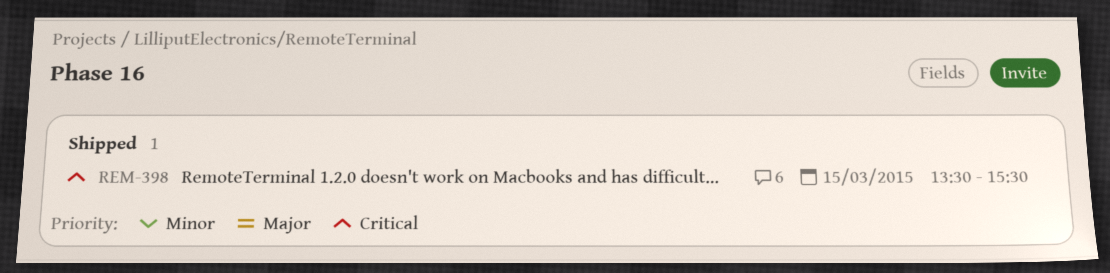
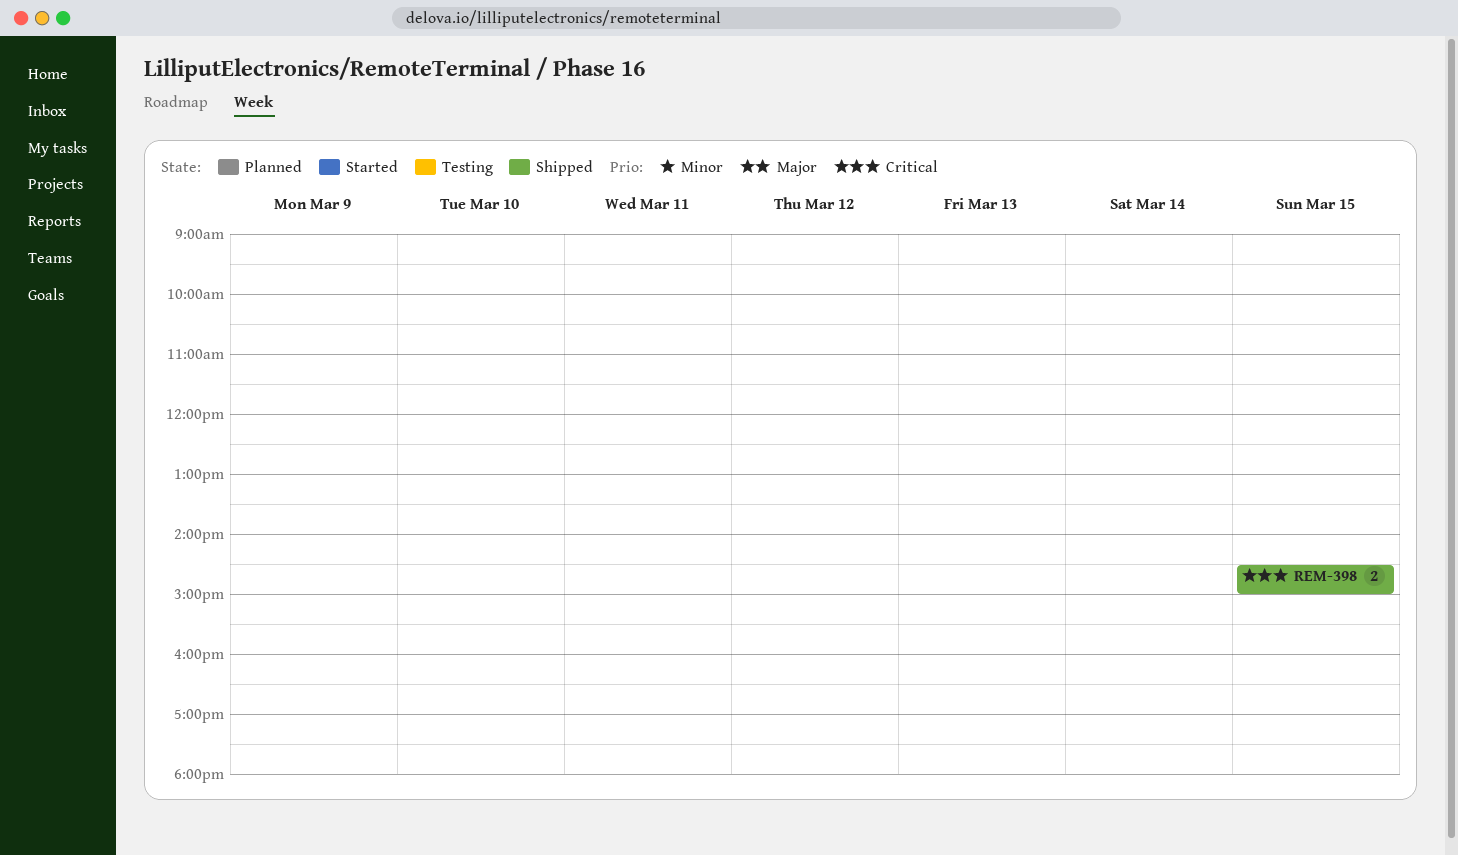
REM-398, begins: 13:30 -> 14:30
REM-398, ends: 15:30 -> 15:00

